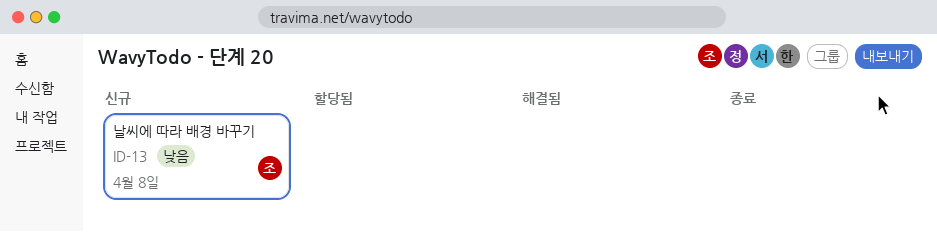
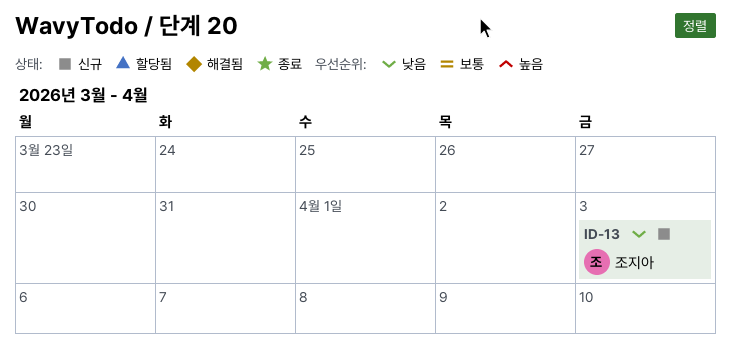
ID-13, due: Apr 8 -> Apr 3

